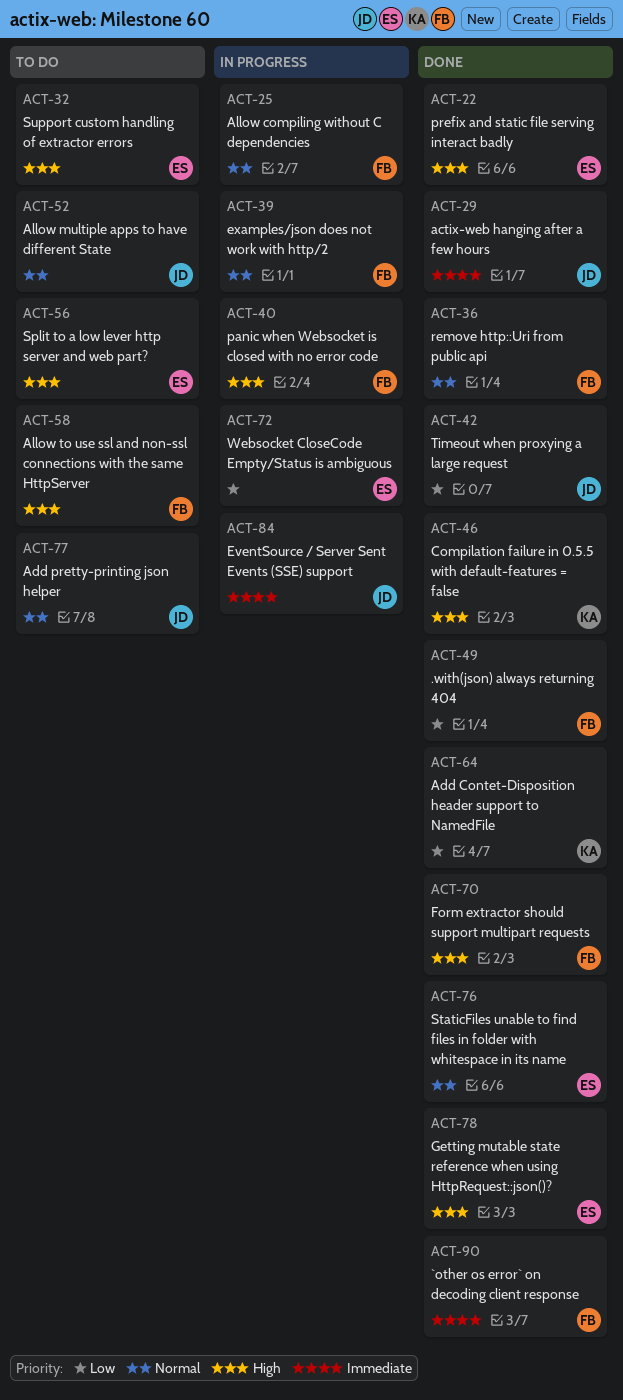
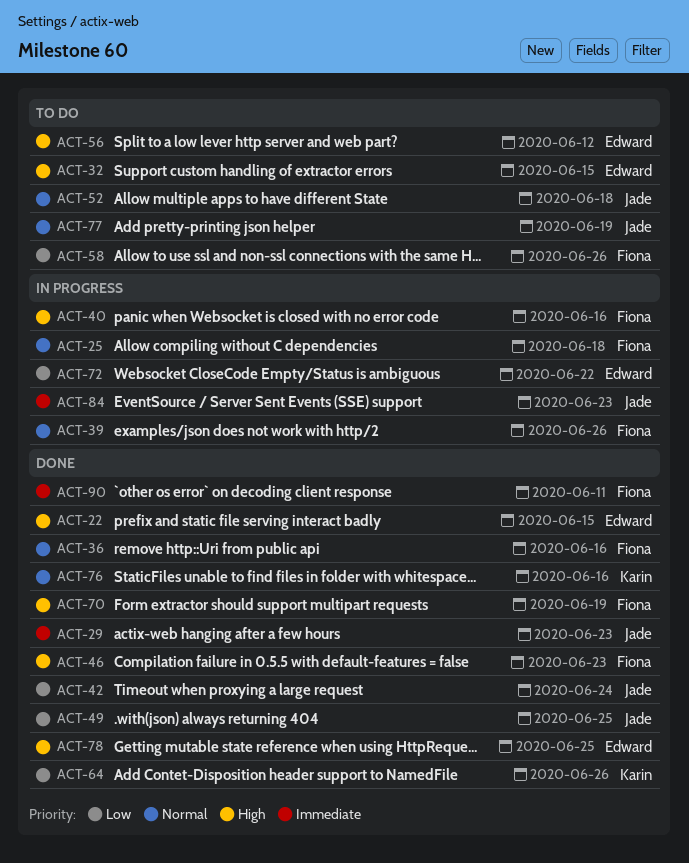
ACT-46, owner: Karin -> Fiona
ACT-49, owner: Fiona -> Jade
ACT-58, priority: High -> Low
ACT-76, owner: Edward -> Karin

